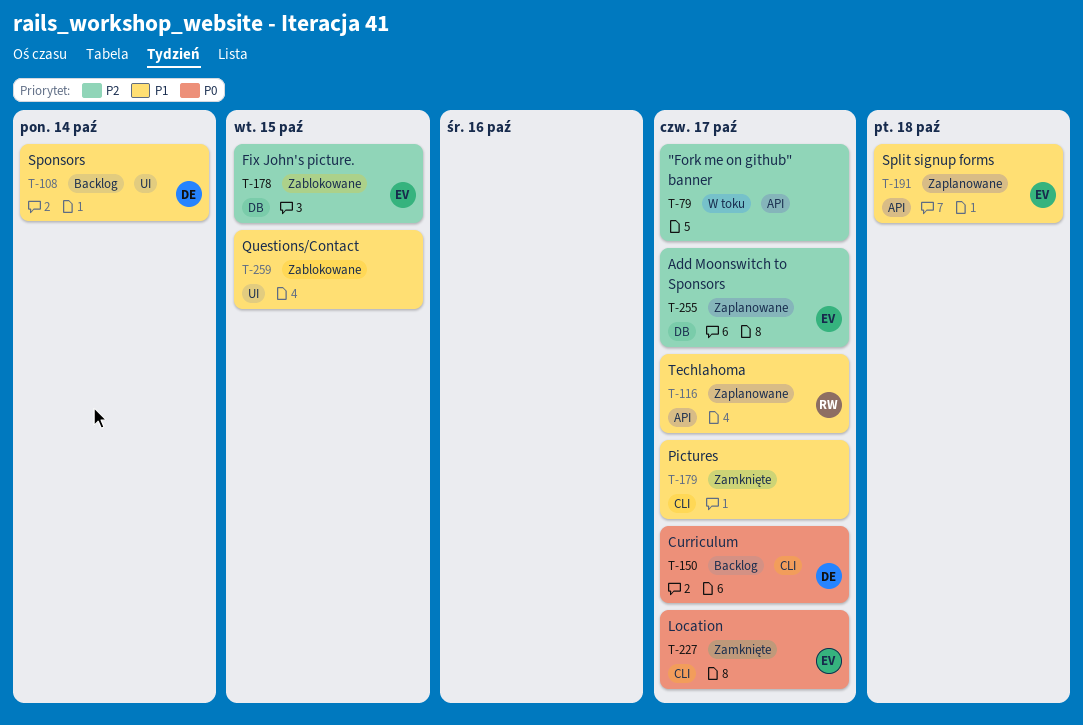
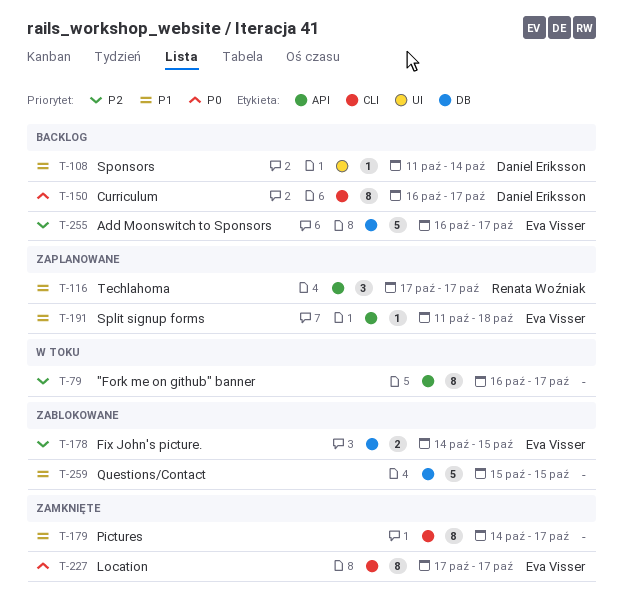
T-255, status: Zaplanowane -> Backlog
T-259, label: UI -> DB

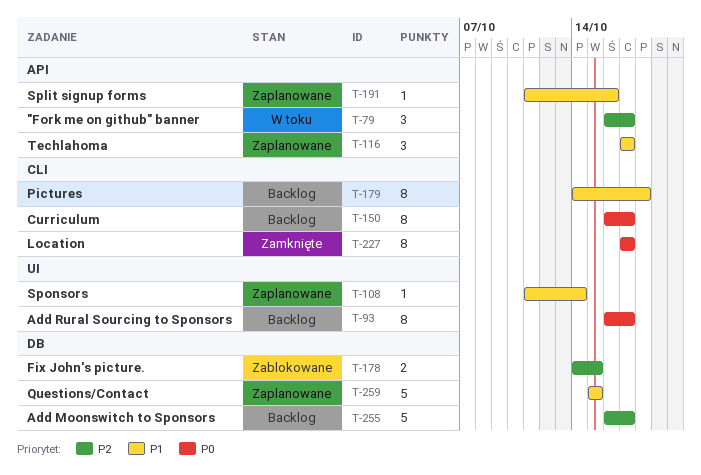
T-79, estimate: 8 -> 3
T-93: none -> present
T-108, status: Backlog -> Zaplanowane
T-179, status: Zamknięte -> Backlog
T-179, due: Oct 17 -> Oct 18
T-191, due: Oct 18 -> Oct 16
T-259, status: Zablokowane -> Zaplanowane

